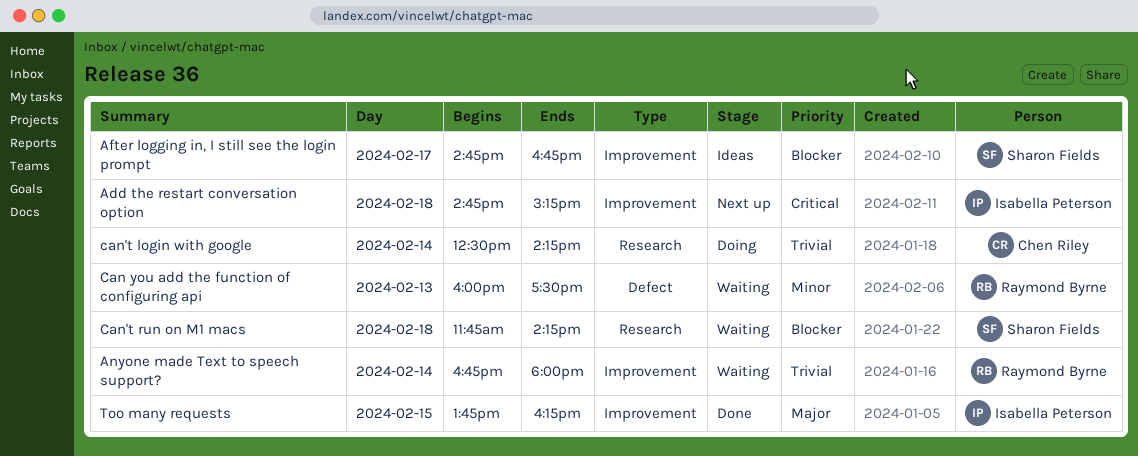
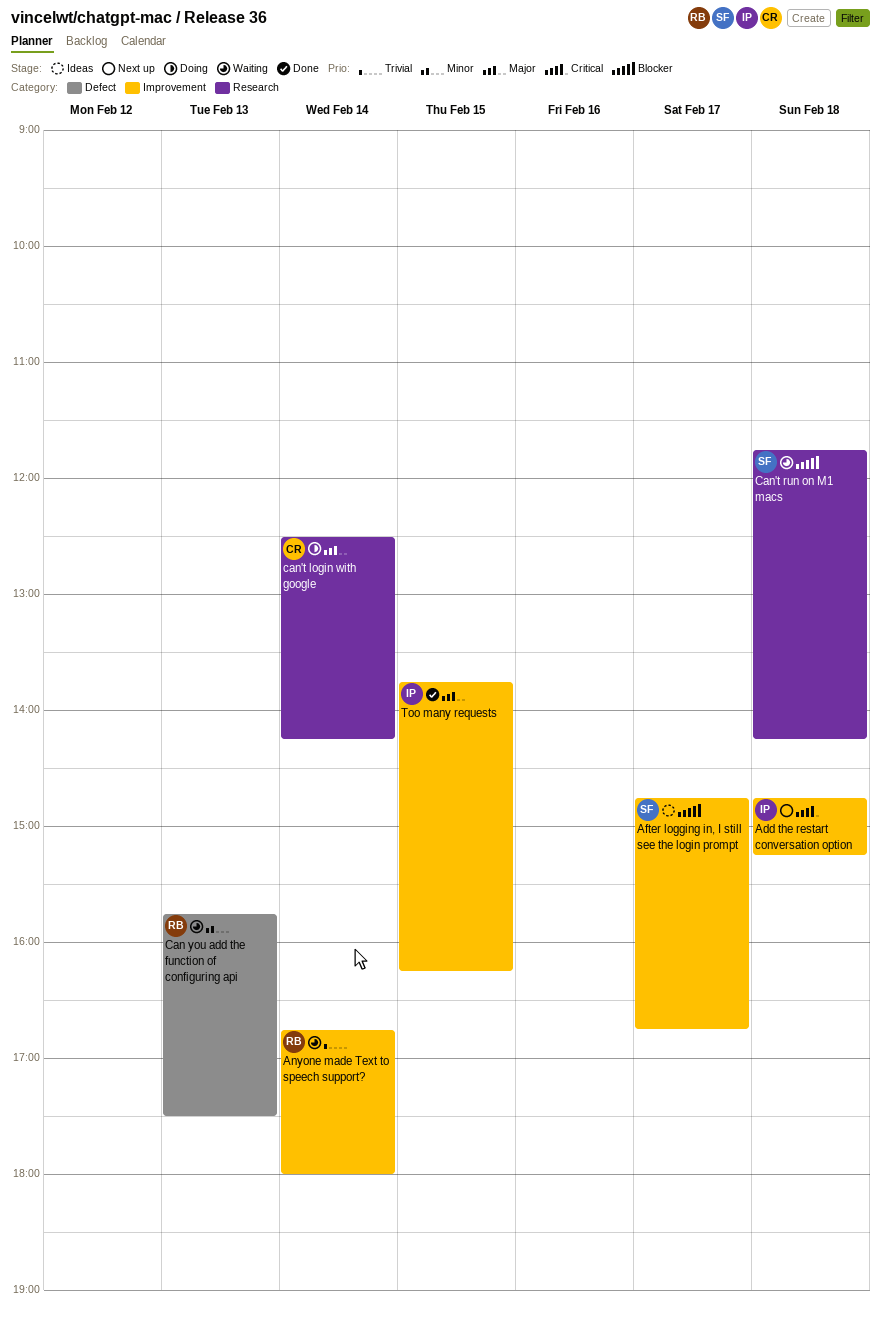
Can you add the function of configuring api, begins: 16:00 -> 15:45
can't login with google, priority: Trivial -> Major

